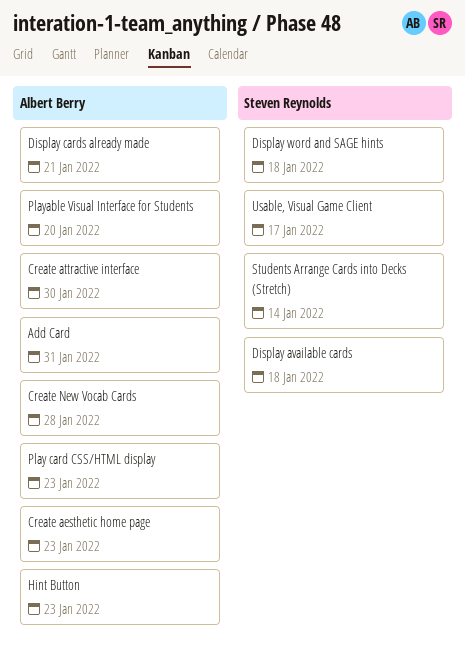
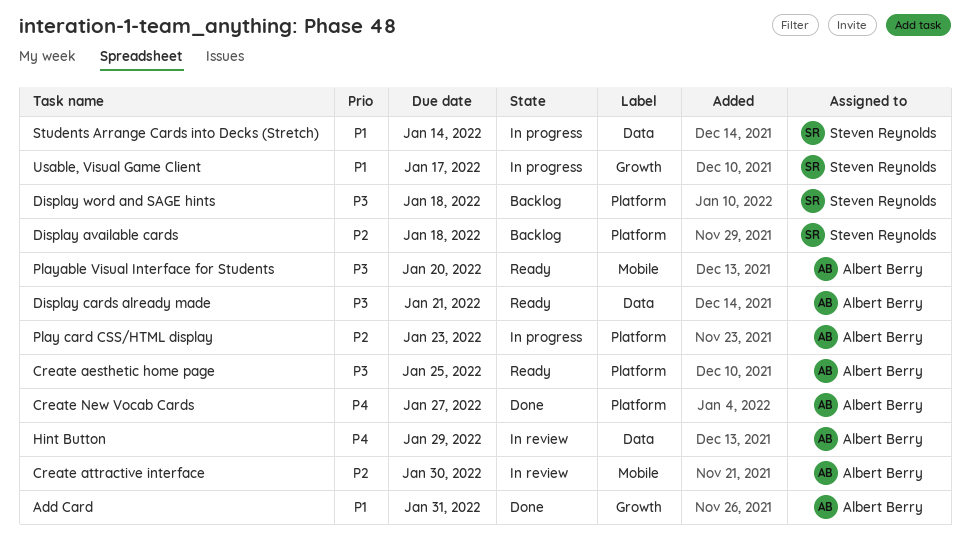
Create aesthetic home page, due: Jan 23 -> Jan 25
Create New Vocab Cards, due: Jan 28 -> Jan 27
Hint Button, due: Jan 23 -> Jan 29

